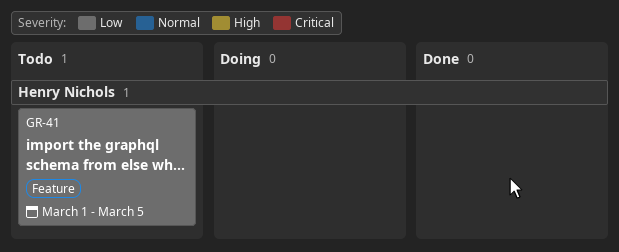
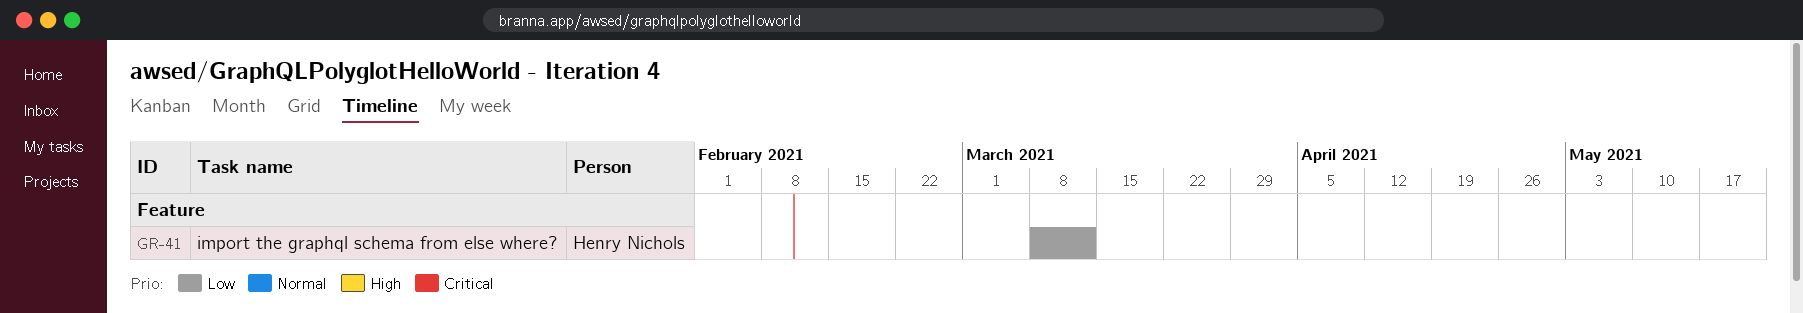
GR-41, start: Mar 1 -> Mar 8
GR-41, due: Mar 5 -> Mar 12

